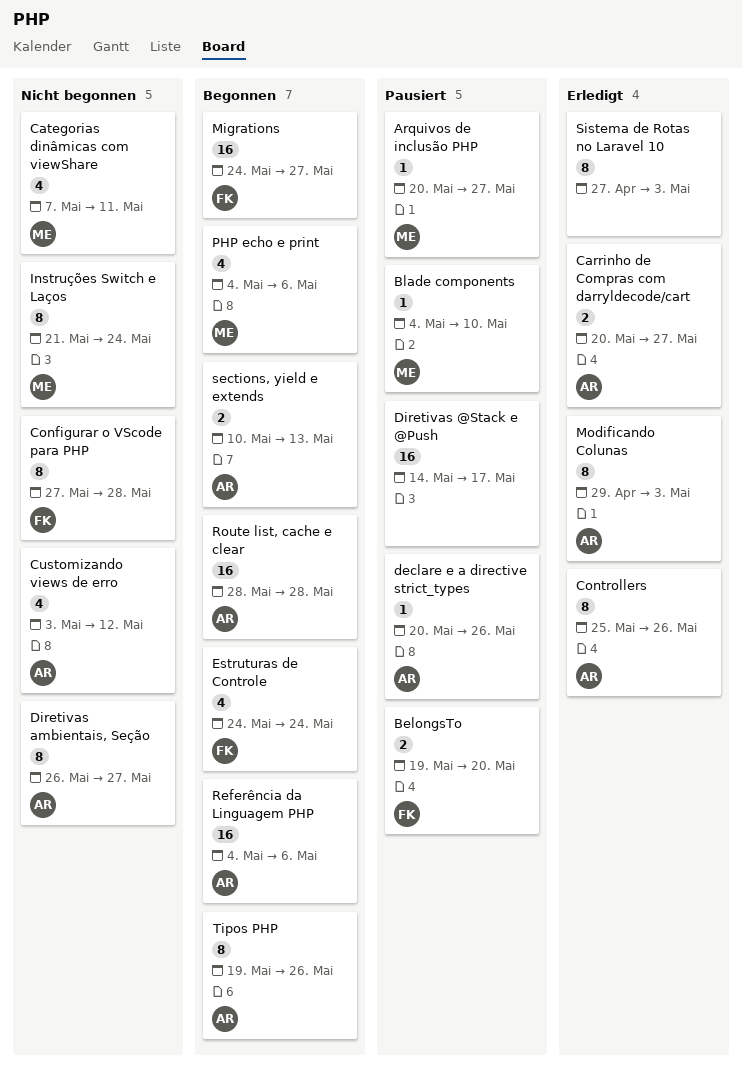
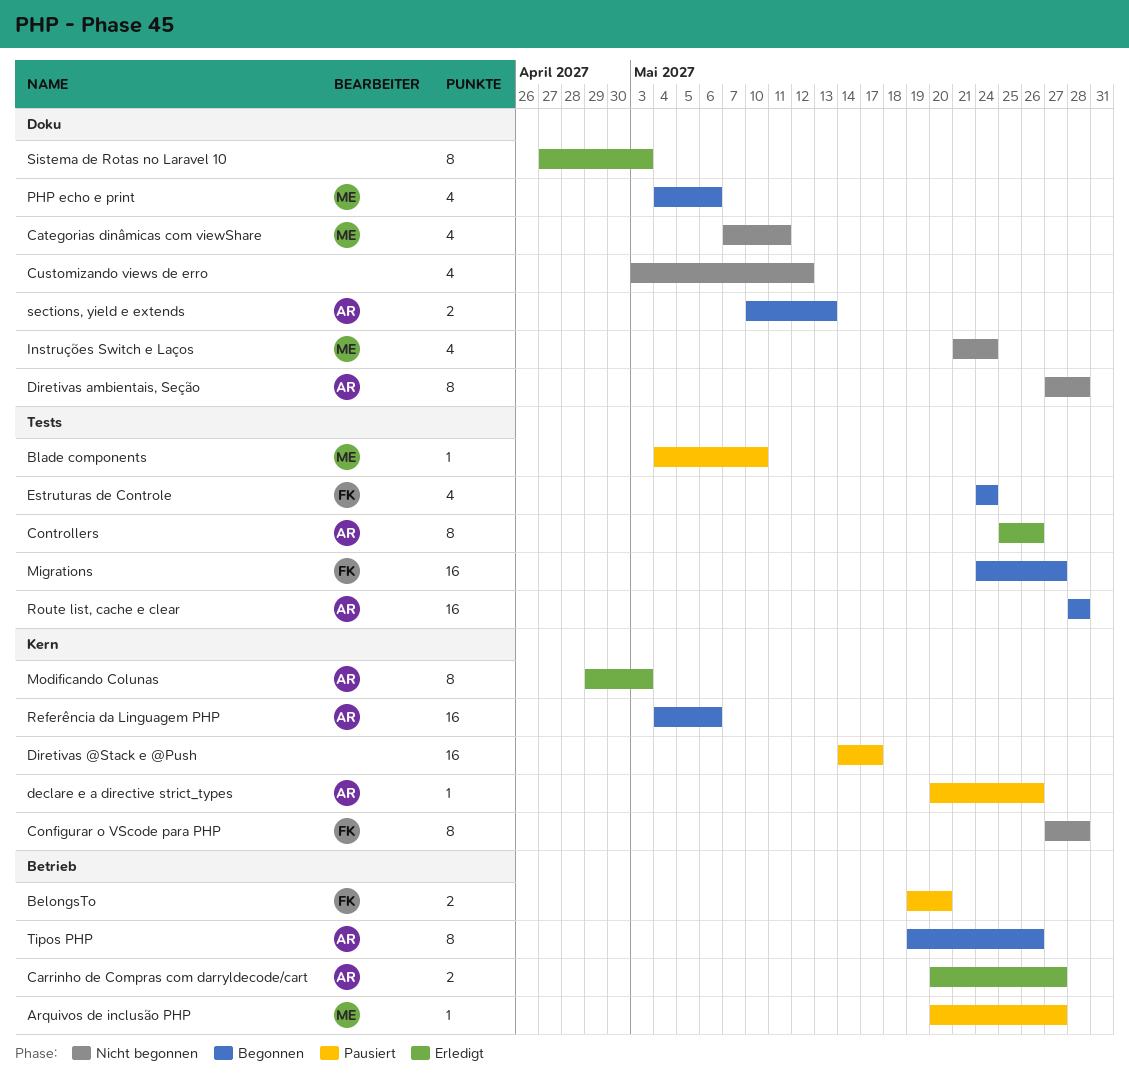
Customizando views de erro, owner: AR -> none
Diretivas ambientais, Seção, start: May 26 -> May 27
Diretivas ambientais, Seção, due: May 27 -> May 28
Instruções Switch e Laços, estimate: 8 -> 4

